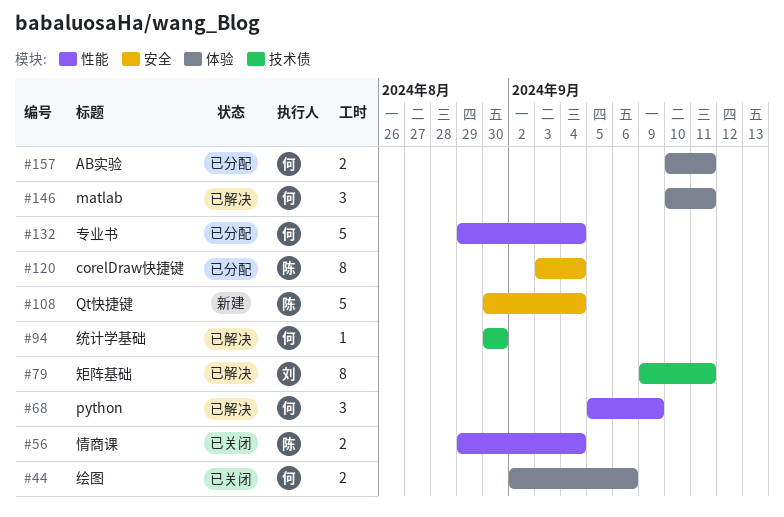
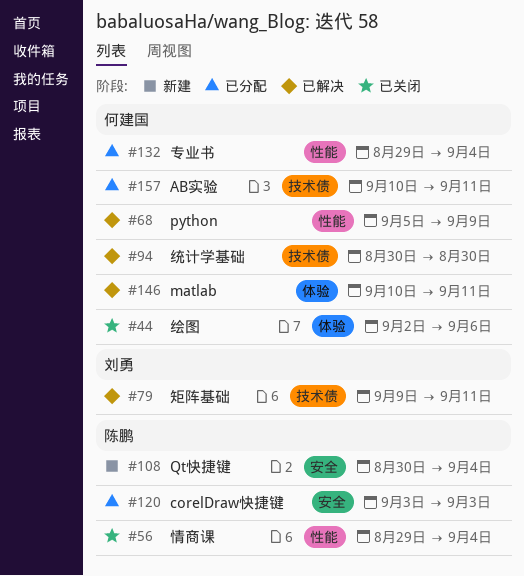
#120, due: Sep 4 -> Sep 3
#157, label: 体验 -> 技术债

